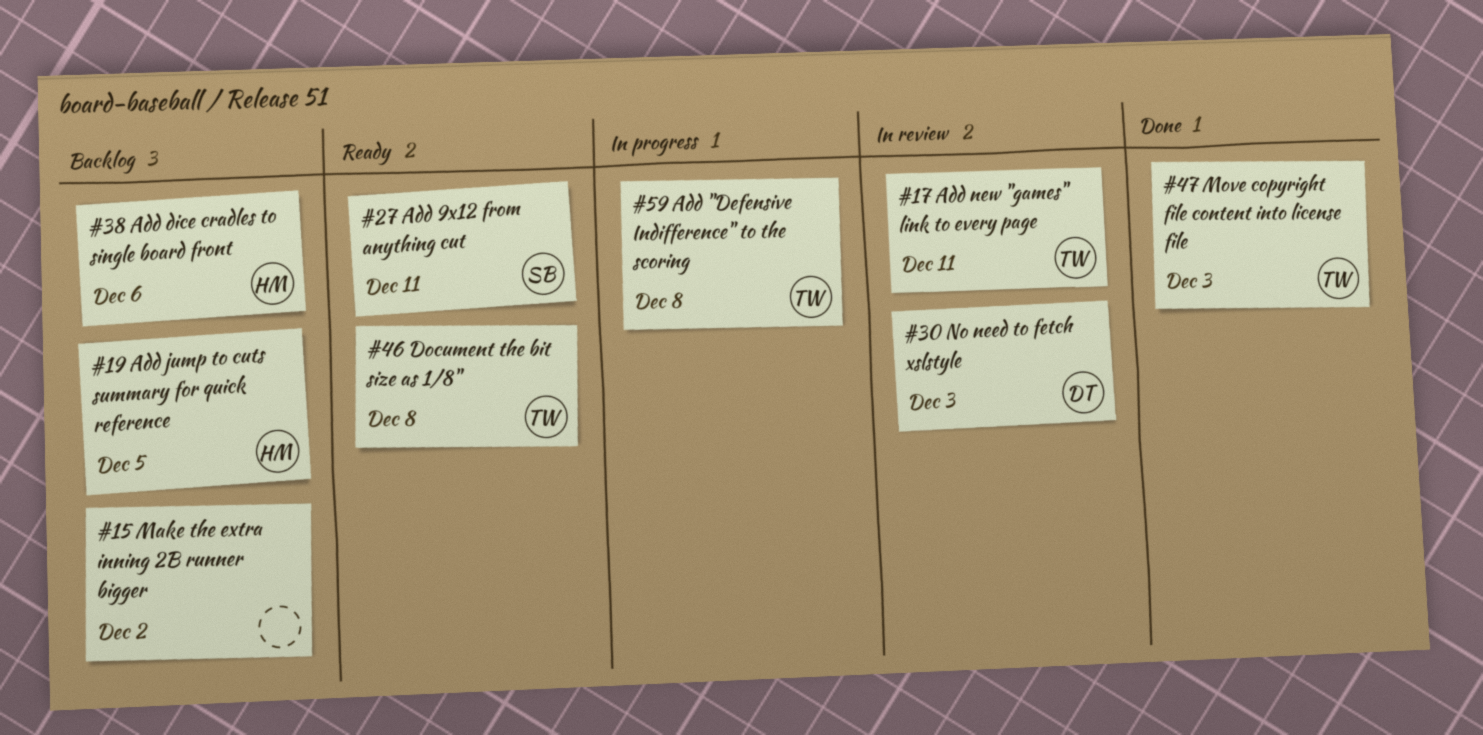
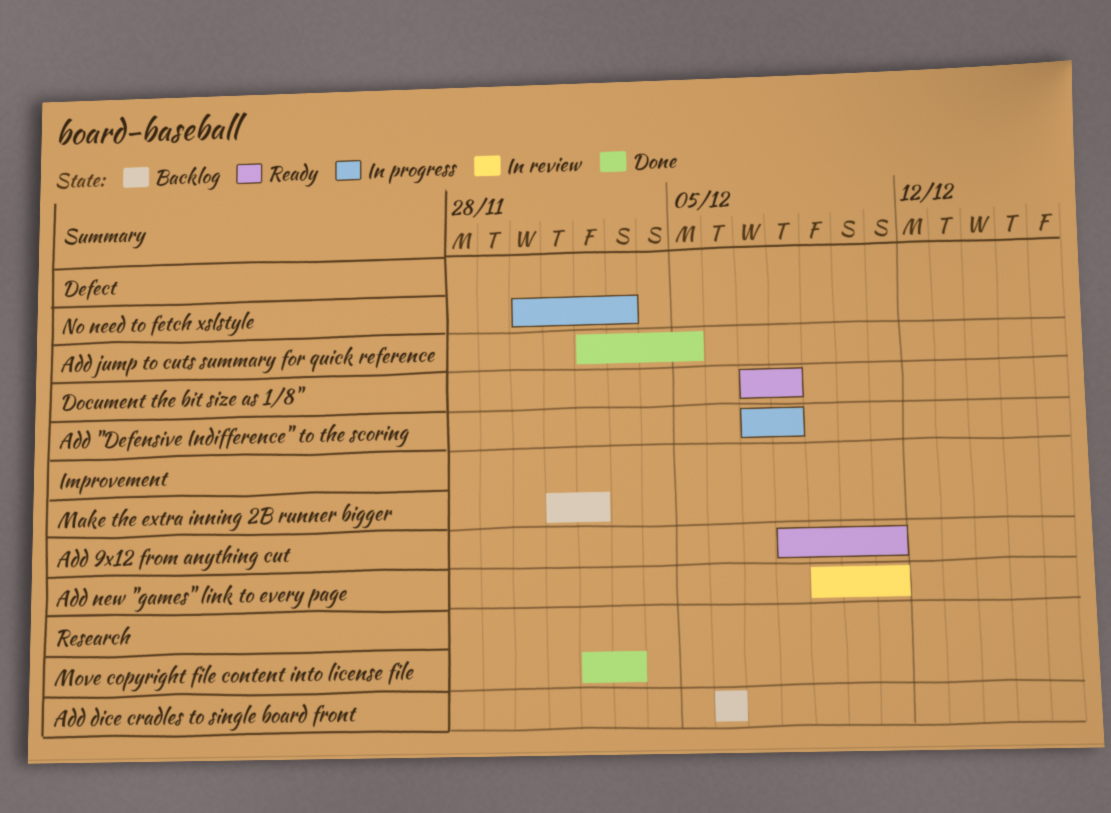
Add jump to cuts summary for quick reference, status: Backlog -> Done
No need to fetch xslstyle, status: In review -> In progress

